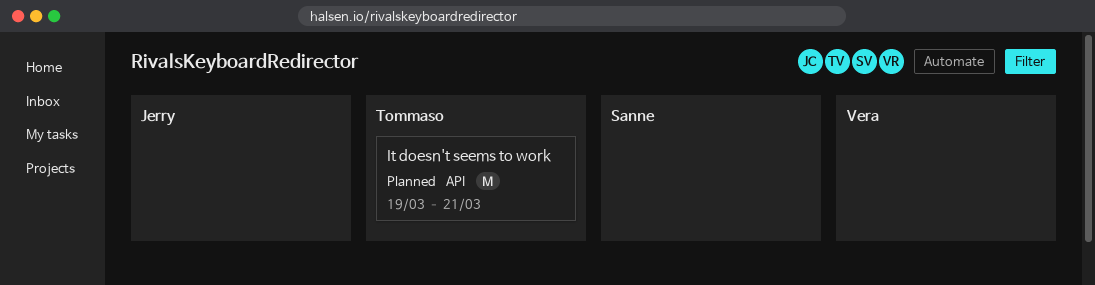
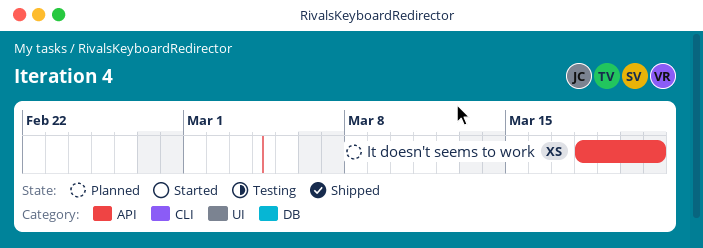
It doesn't seems to work, estimate: M -> XS
It doesn't seems to work, start: Mar 19 -> Mar 18

